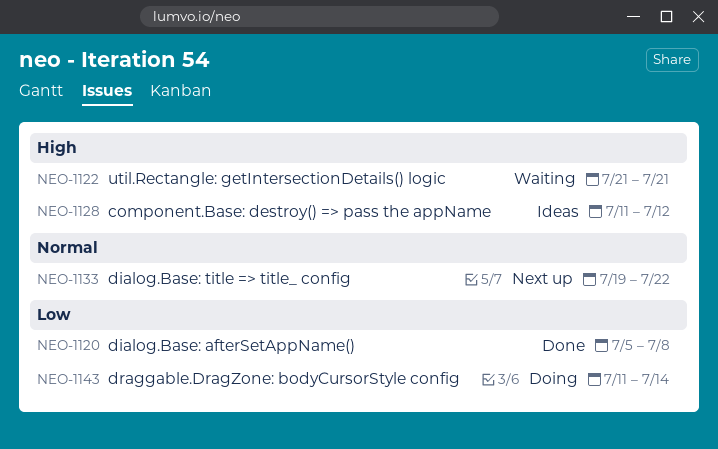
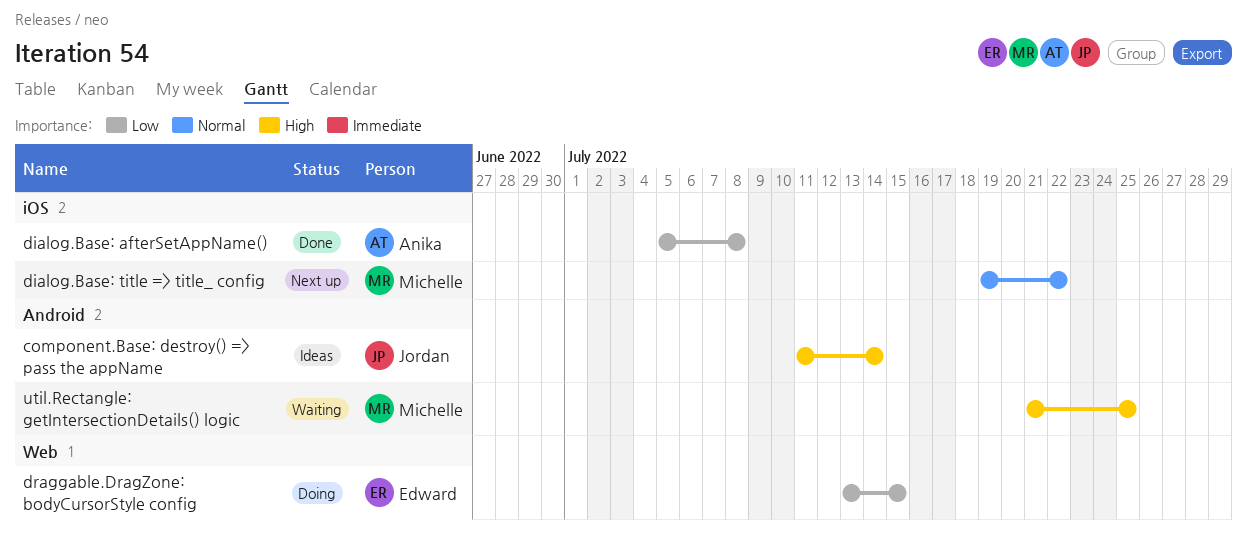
component.Base: destroy() => pass the appName, due: Jul 12 -> Jul 14
draggable.DragZone: bodyCursorStyle config, start: Jul 11 -> Jul 13
draggable.DragZone: bodyCursorStyle config, due: Jul 14 -> Jul 15
util.Rectangle: getIntersectionDetails() logic, due: Jul 21 -> Jul 25

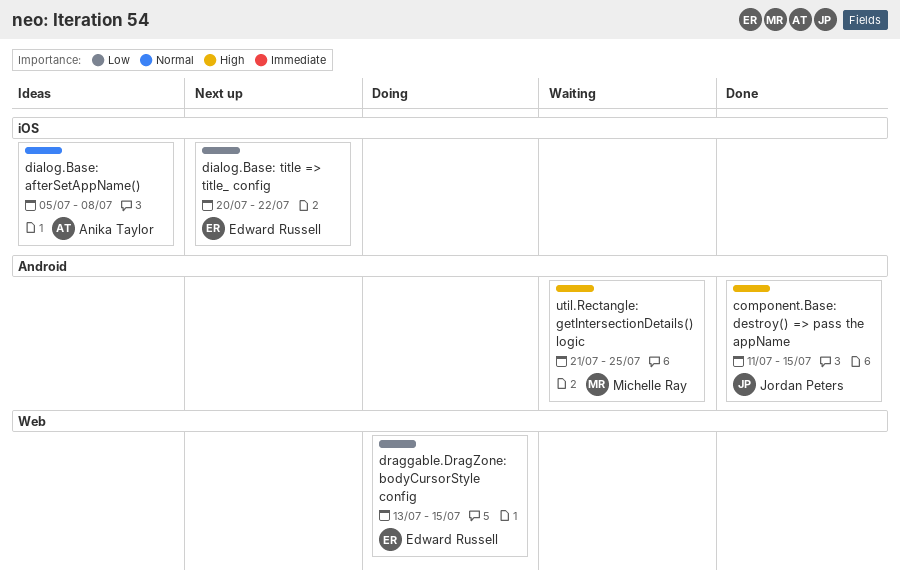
component.Base: destroy() => pass the appName, status: Ideas -> Done
component.Base: destroy() => pass the appName, due: Jul 14 -> Jul 15
dialog.Base: afterSetAppName(), status: Done -> Ideas
dialog.Base: afterSetAppName(), priority: Low -> Normal
dialog.Base: title => title_ config, owner: Michelle Ray -> Edward Russell
dialog.Base: title => title_ config, priority: Normal -> Low
dialog.Base: title => title_ config, start: Jul 19 -> Jul 20

